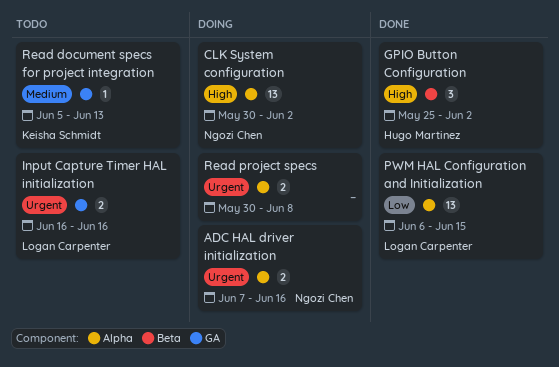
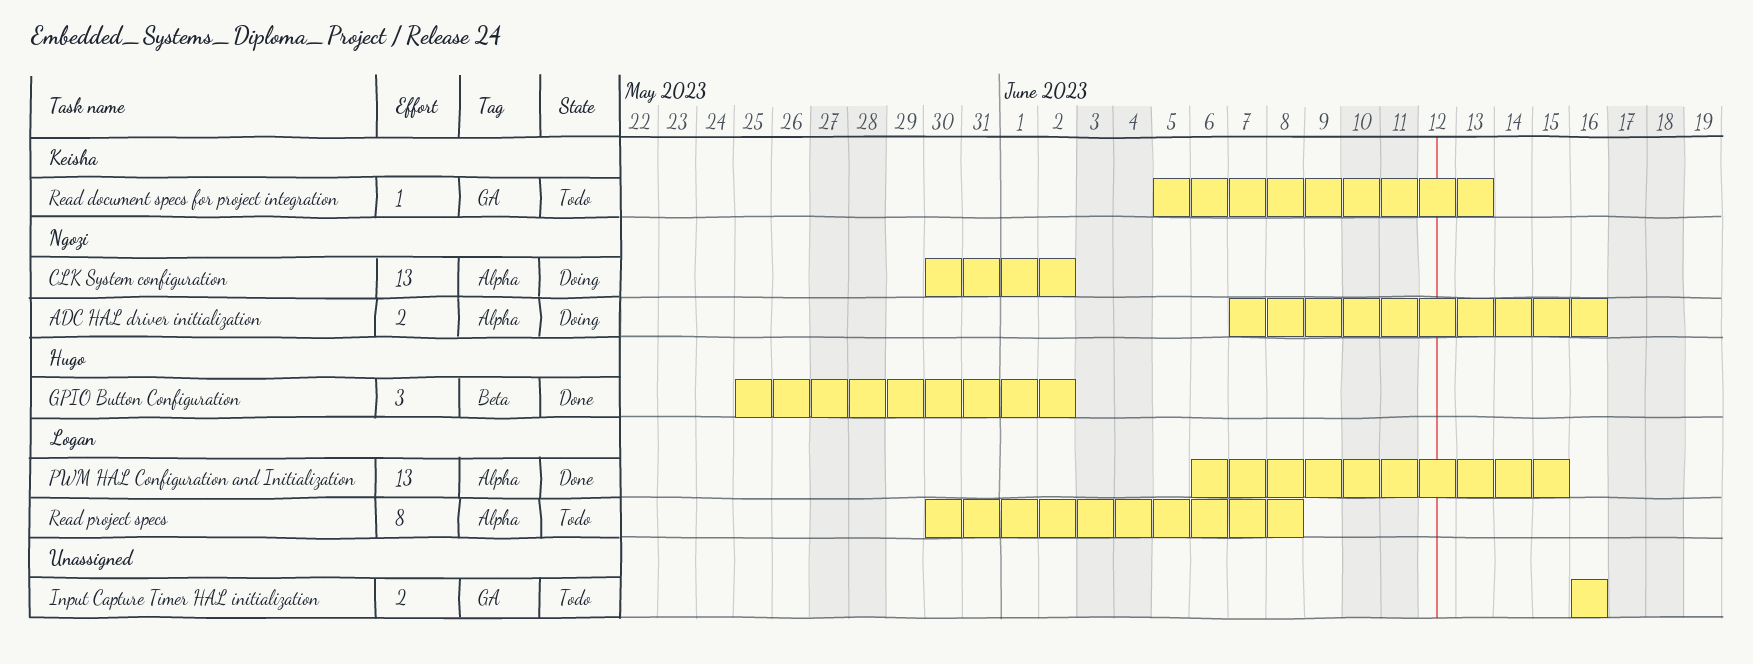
Input Capture Timer HAL initialization, owner: Logan Carpenter -> none
Read project specs, status: Doing -> Todo
Read project specs, owner: none -> Logan Carpenter
Read project specs, estimate: 2 -> 8

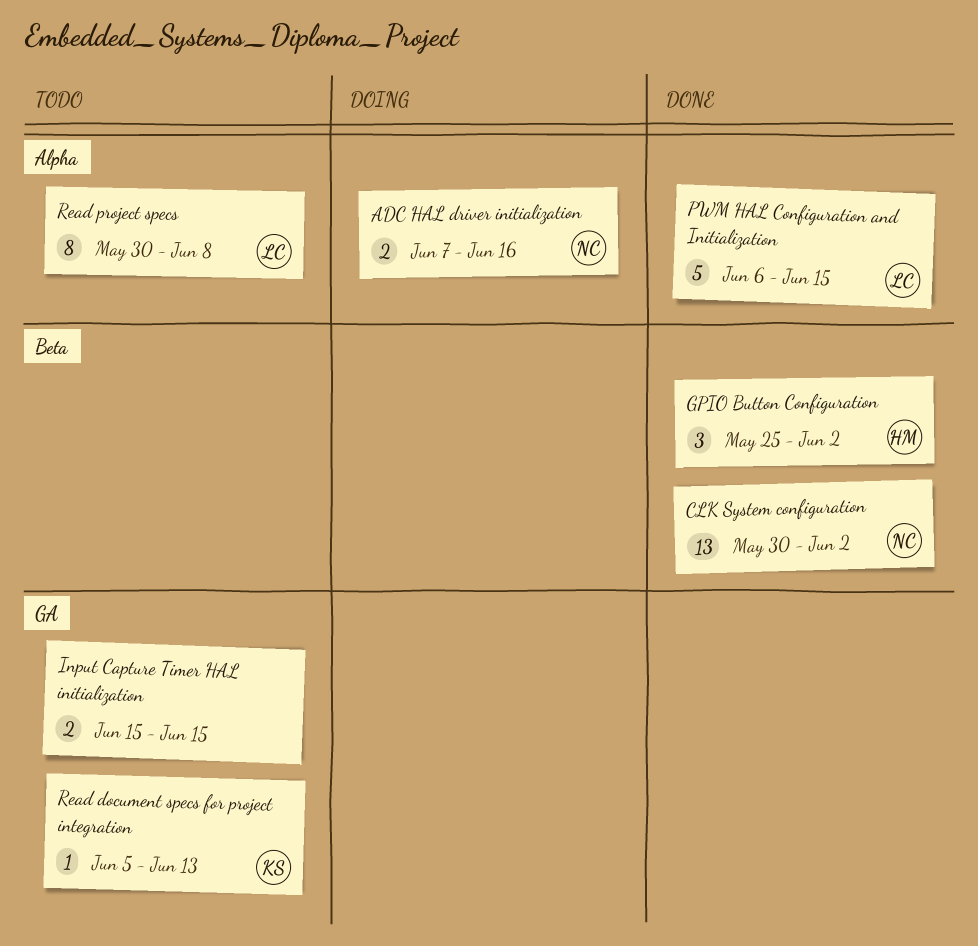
CLK System configuration, status: Doing -> Done
CLK System configuration, label: Alpha -> Beta
Input Capture Timer HAL initialization, start: Jun 16 -> Jun 15
Input Capture Timer HAL initialization, due: Jun 16 -> Jun 15
PWM HAL Configuration and Initialization, estimate: 13 -> 5

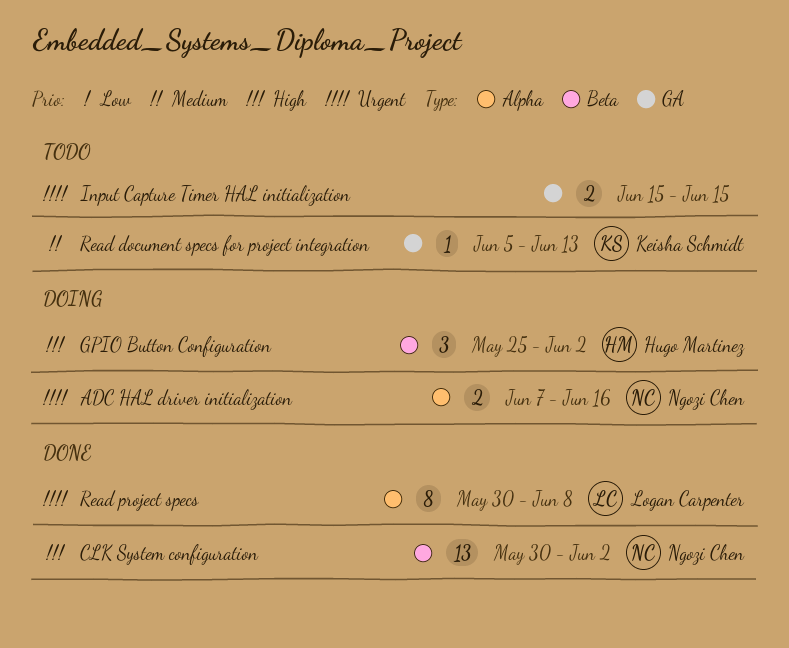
GPIO Button Configuration, status: Done -> Doing
PWM HAL Configuration and Initialization: present -> none
Read project specs, status: Todo -> Done

